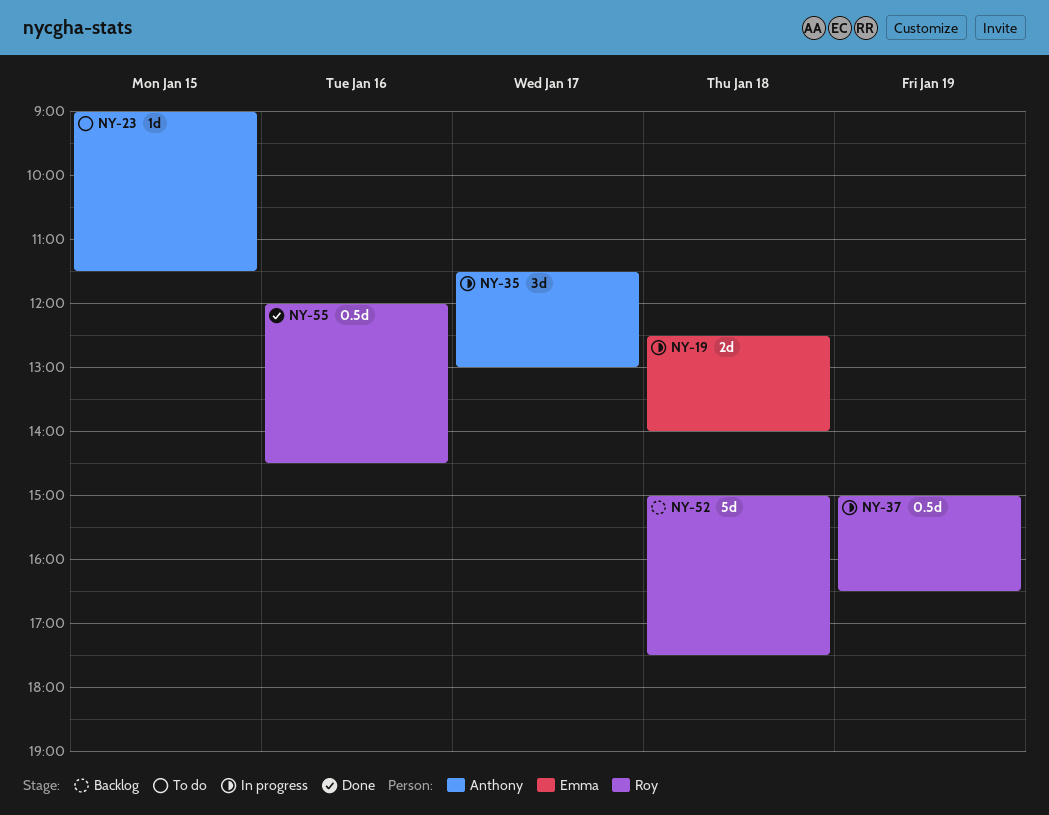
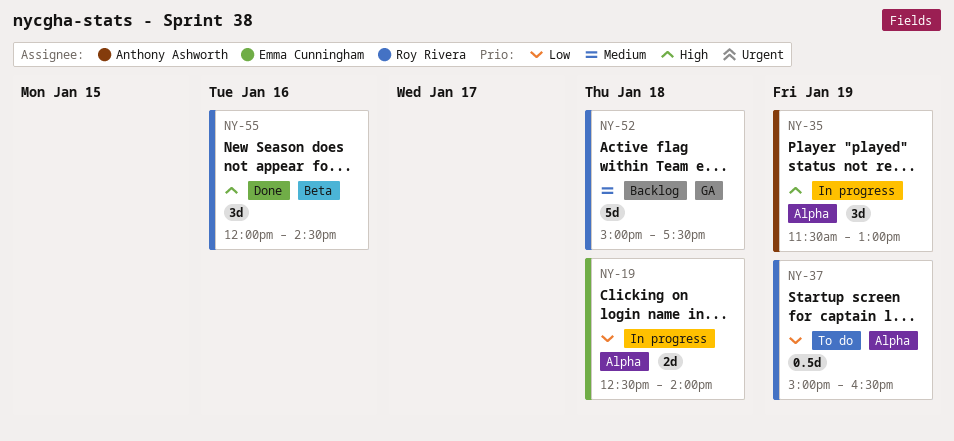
NY-23: present -> none
NY-35, day: Jan 17 -> Jan 19
NY-37, status: In progress -> To do
NY-55, estimate: 0.5d -> 3d

